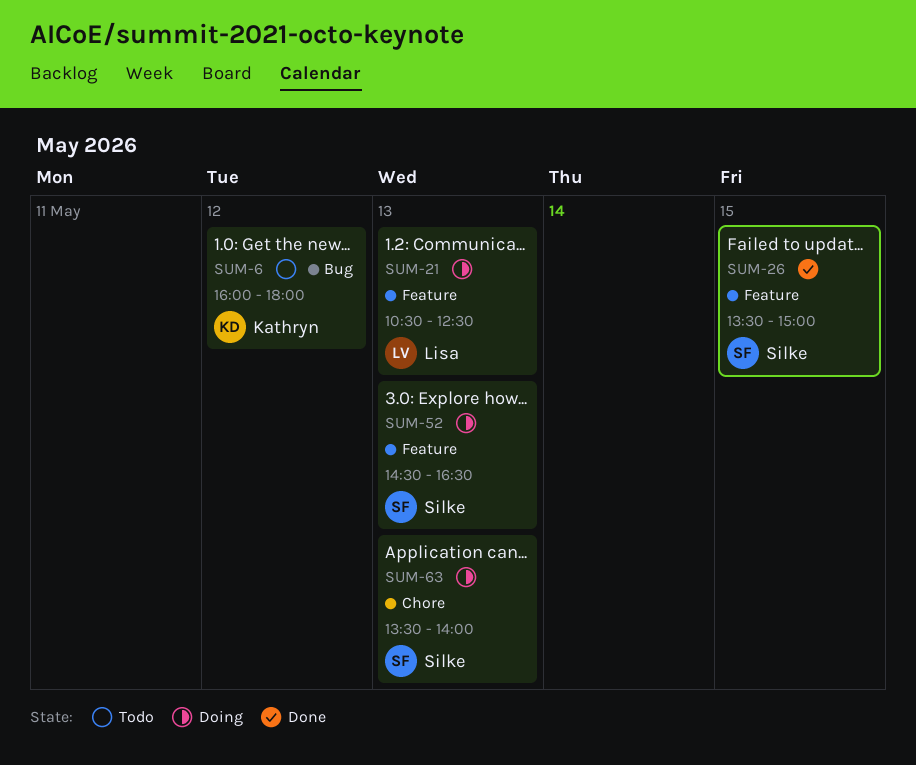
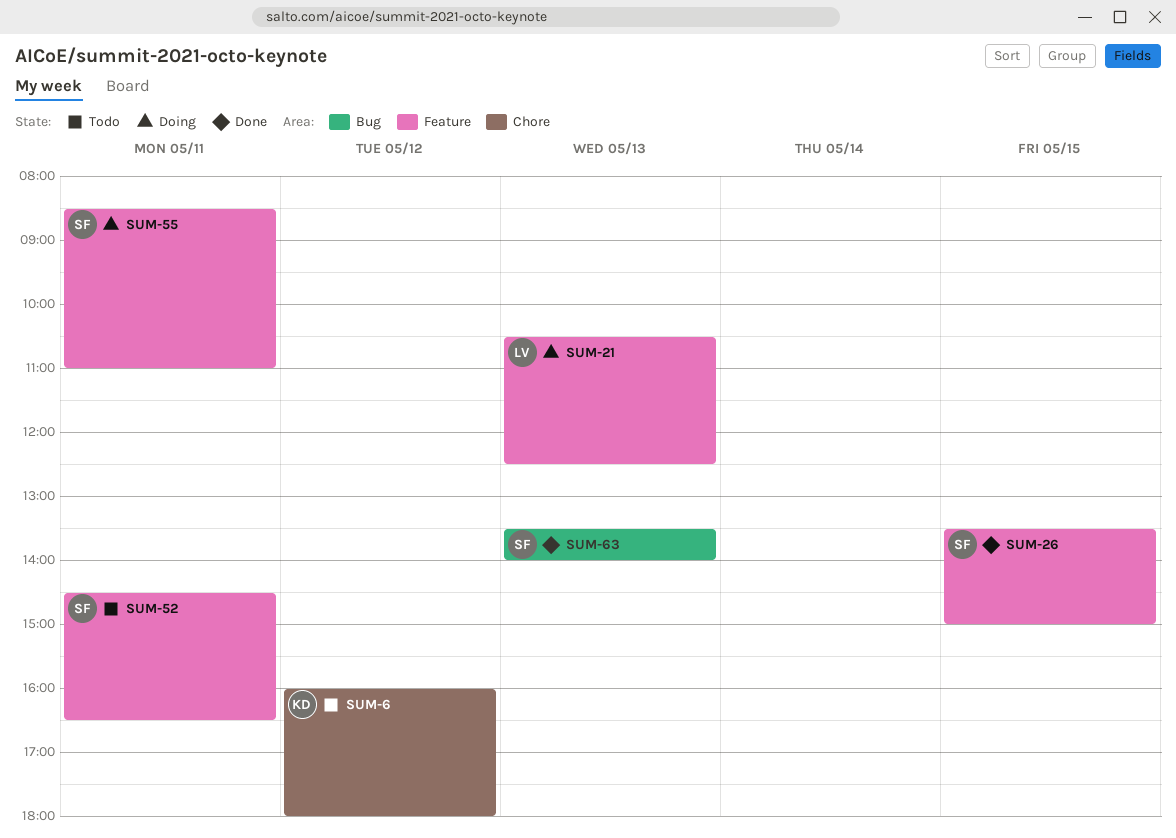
SUM-6, label: Bug -> Chore
SUM-52, status: Doing -> Todo
SUM-52, day: May 13 -> May 11
SUM-55: none -> present
SUM-63, status: Doing -> Done
SUM-63, label: Chore -> Bug

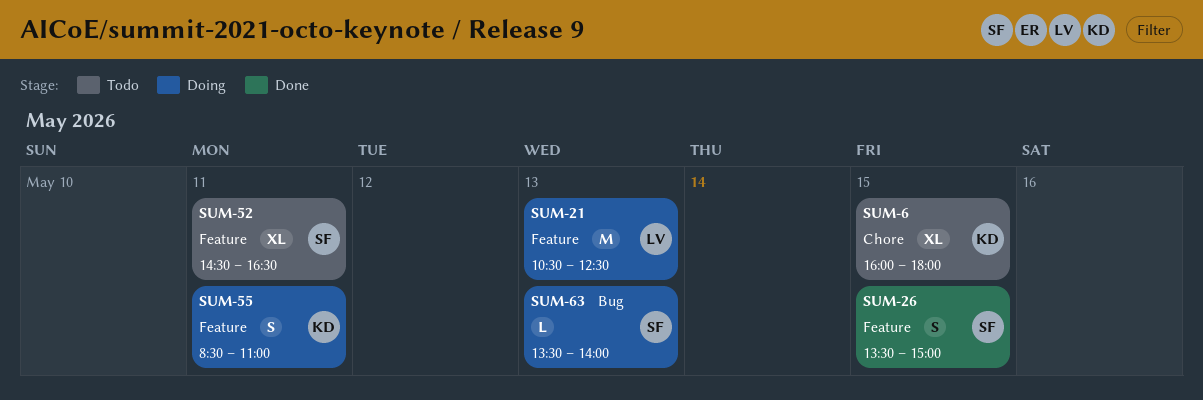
SUM-6, day: May 12 -> May 15
SUM-55, owner: SF -> KD
SUM-63, status: Done -> Doing

